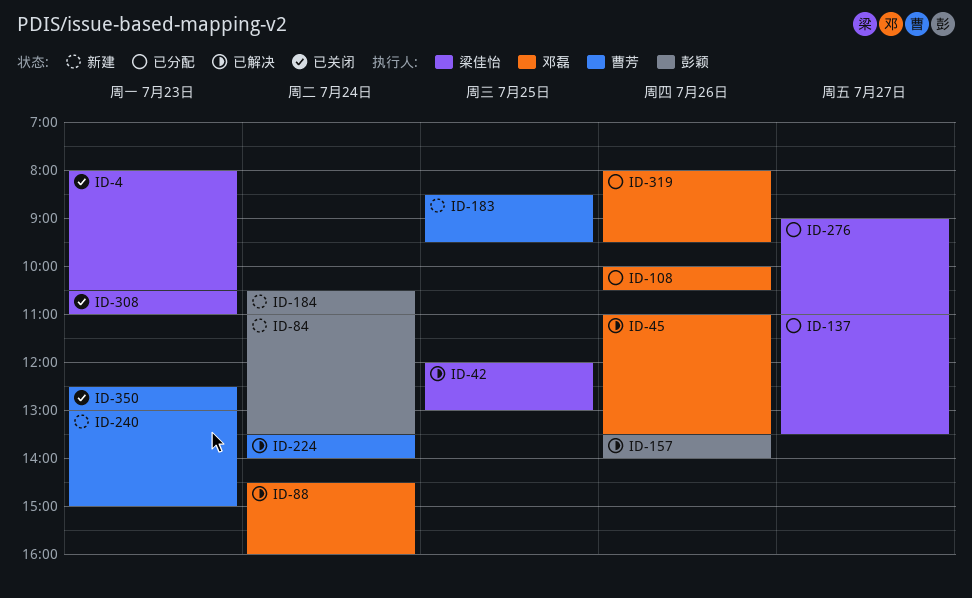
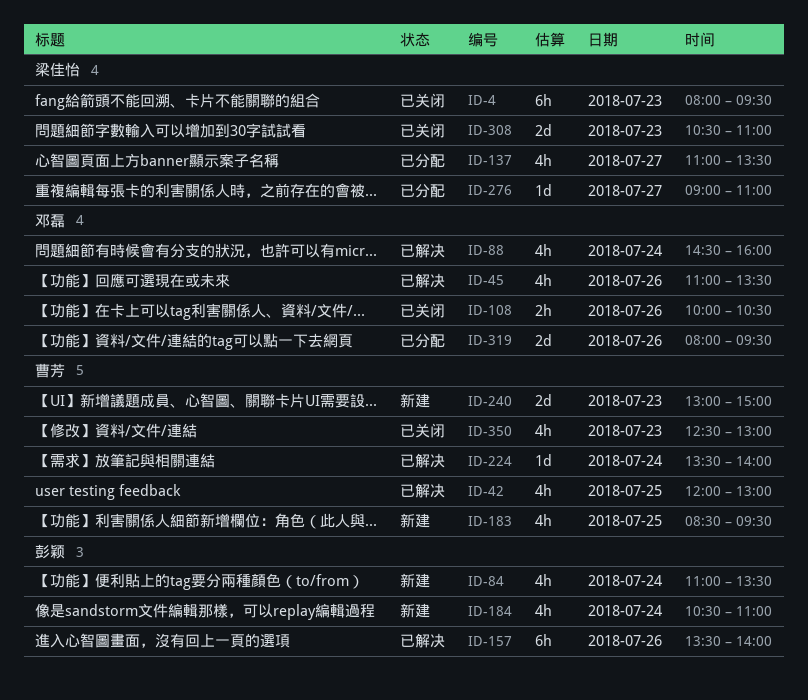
ID-4, ends: 10:30 -> 09:30
ID-42, owner: 梁佳怡 -> 曹芳
ID-108, status: 已分配 -> 已关闭

